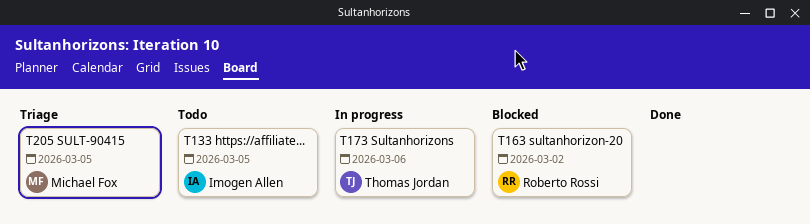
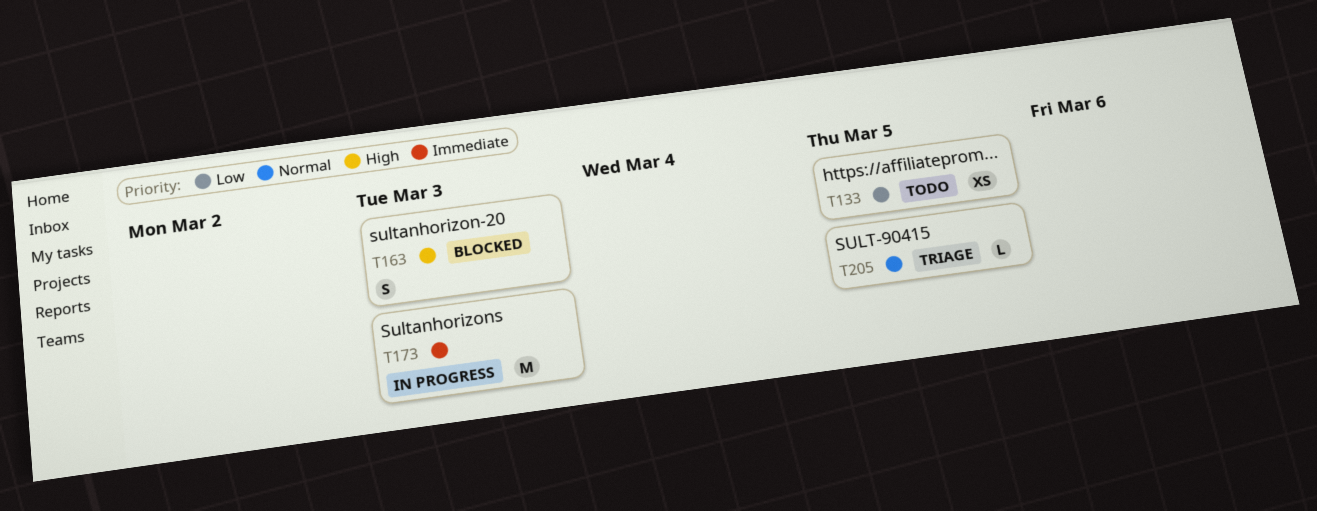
T163, due: Mar 2 -> Mar 3
T173, due: Mar 6 -> Mar 3

